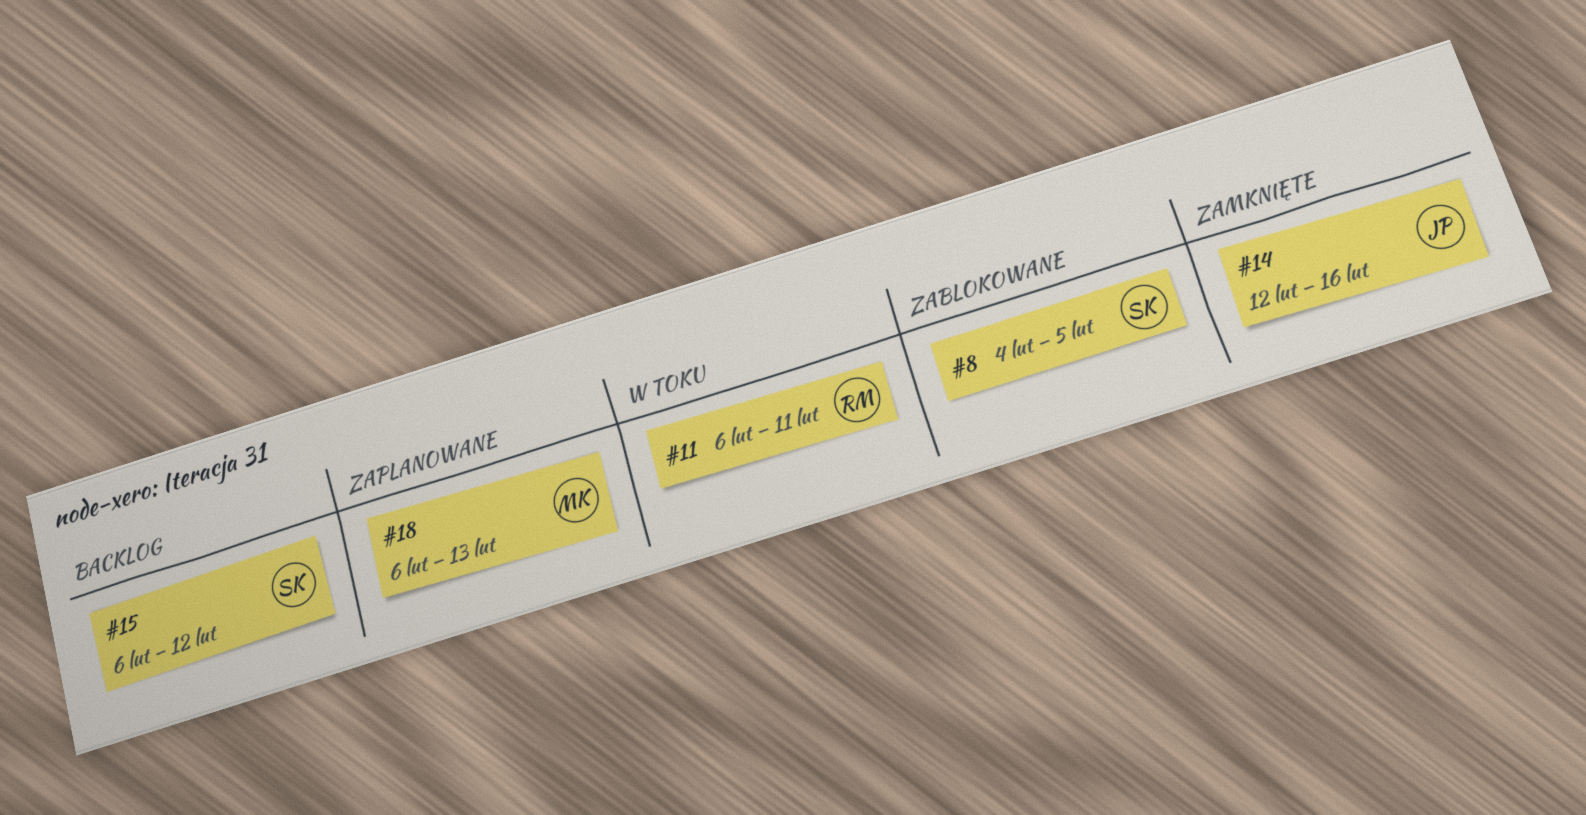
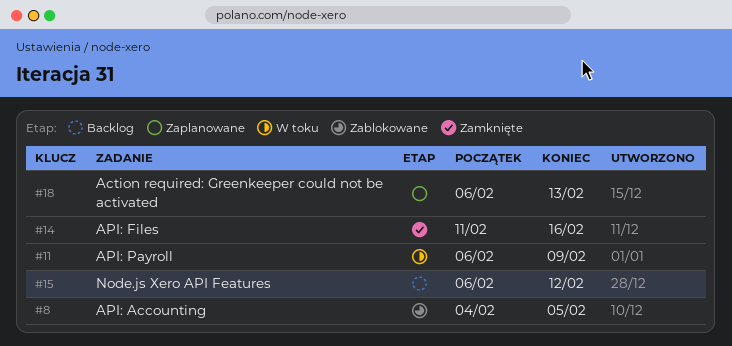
#11, due: Feb 11 -> Feb 9
#14, start: Feb 12 -> Feb 11

